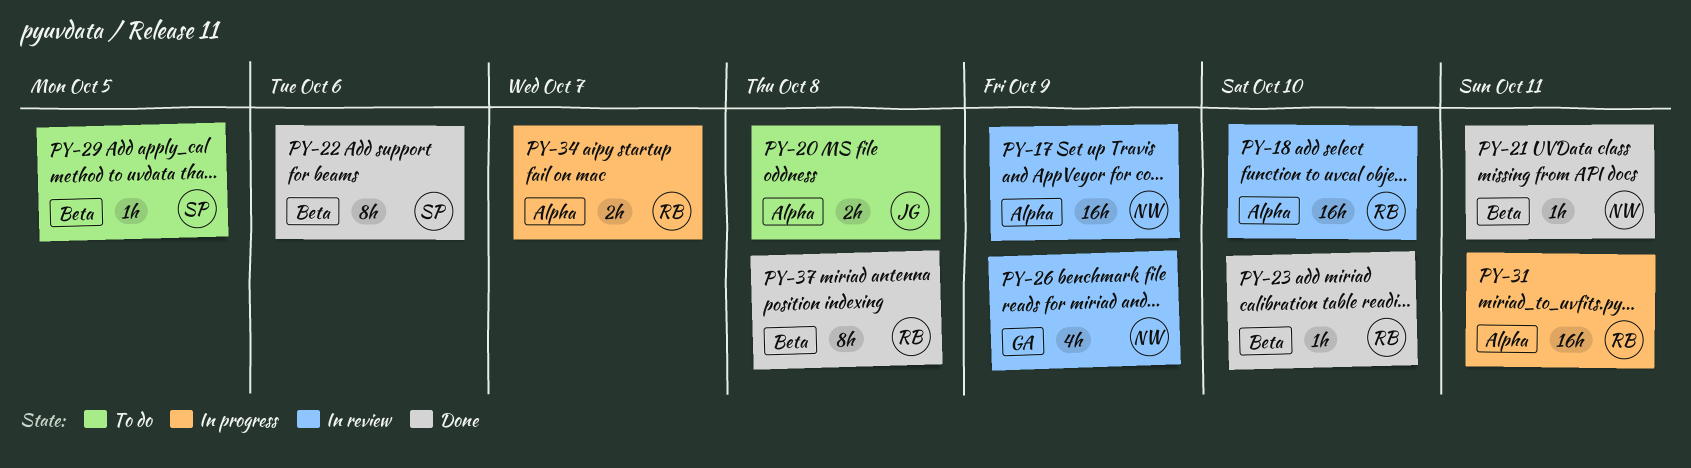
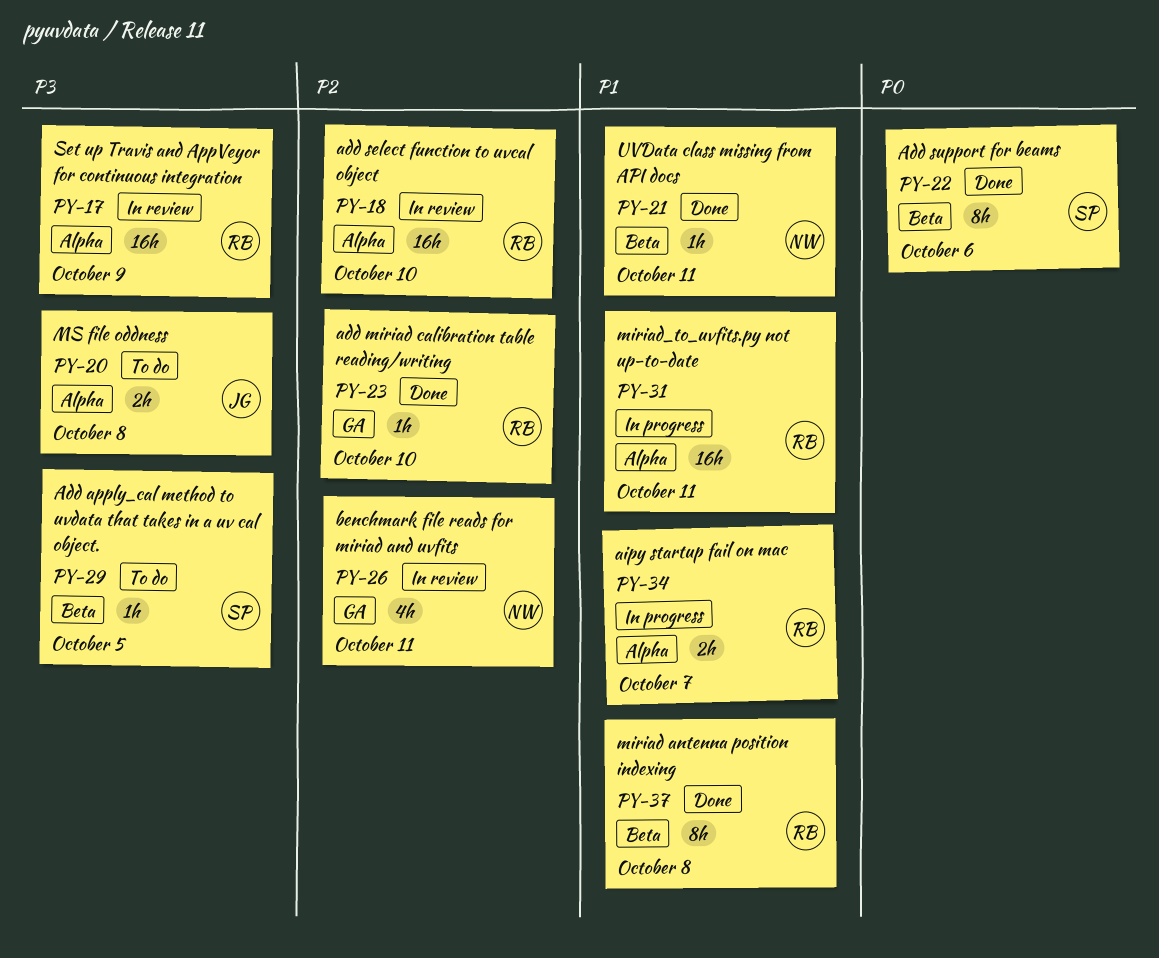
PY-17, owner: NW -> RB
PY-23, label: Beta -> GA
PY-26, due: Oct 9 -> Oct 11

